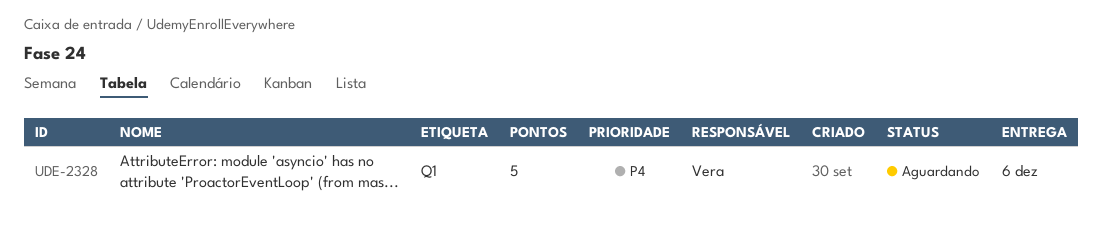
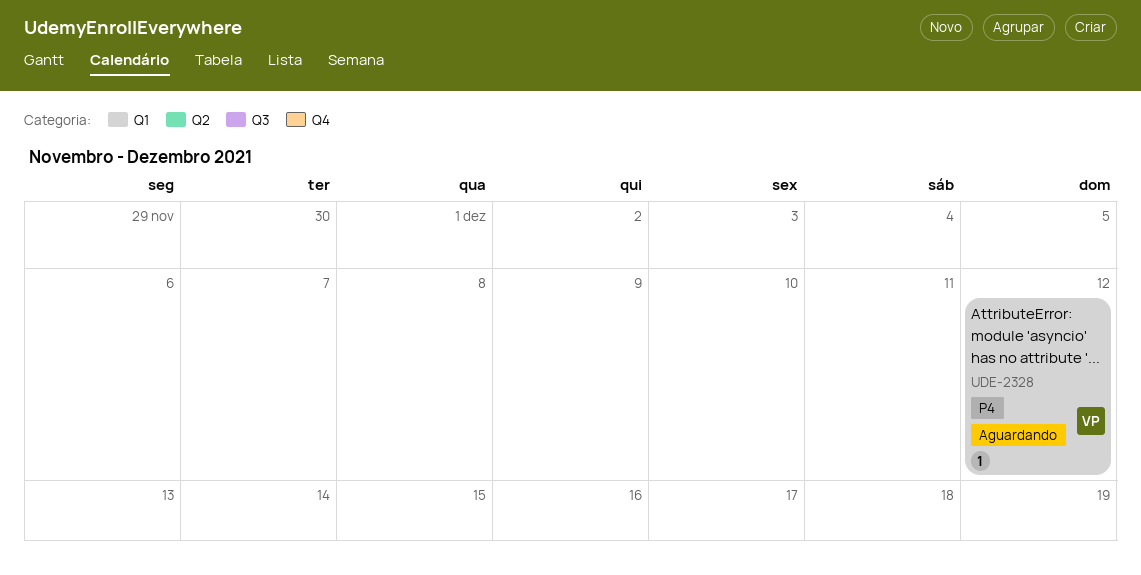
UDE-2328, estimate: 5 -> 1
UDE-2328, due: Dec 6 -> Dec 12

